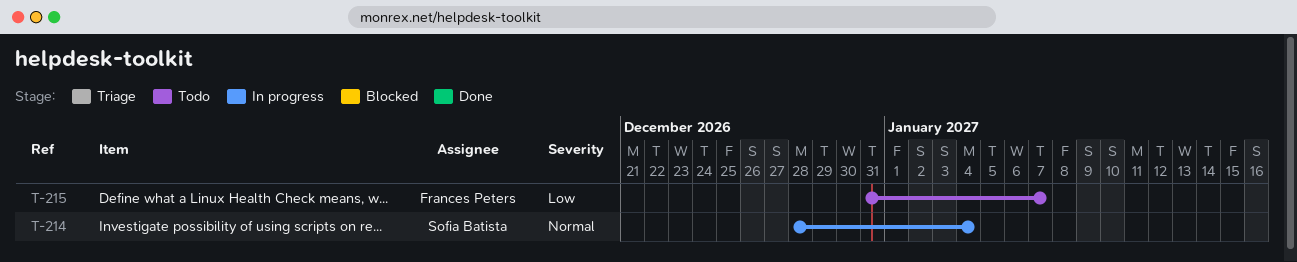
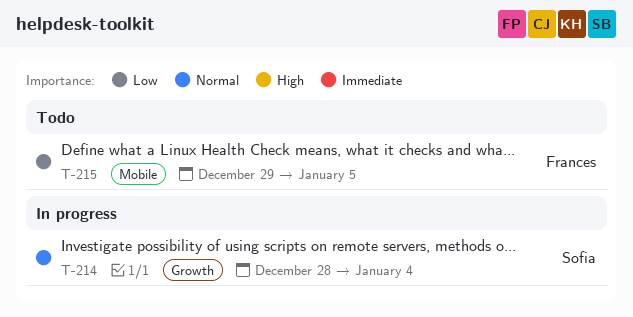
T-215, start: Dec 31 -> Dec 29
T-215, due: Jan 7 -> Jan 5

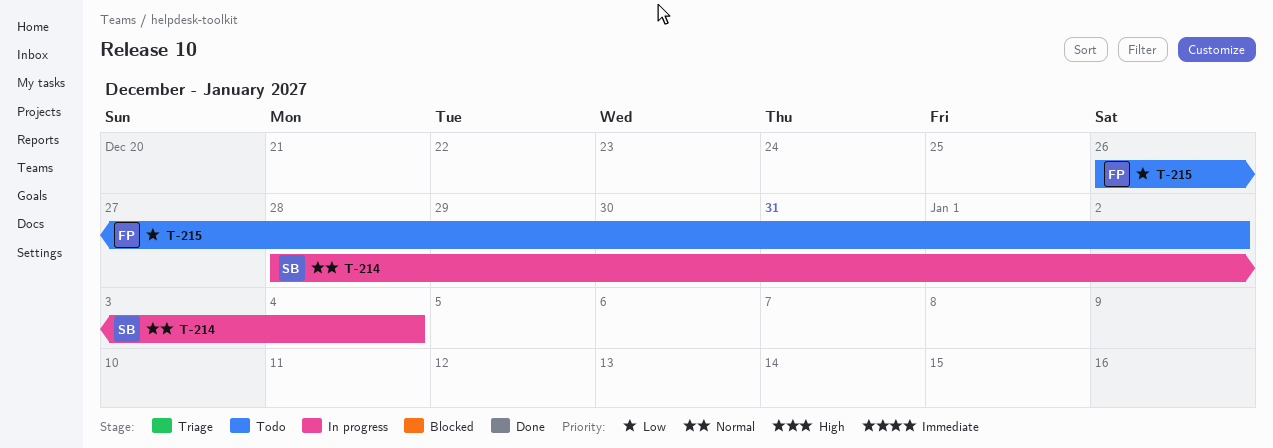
T-215, start: Dec 29 -> Dec 26
T-215, due: Jan 5 -> Jan 2

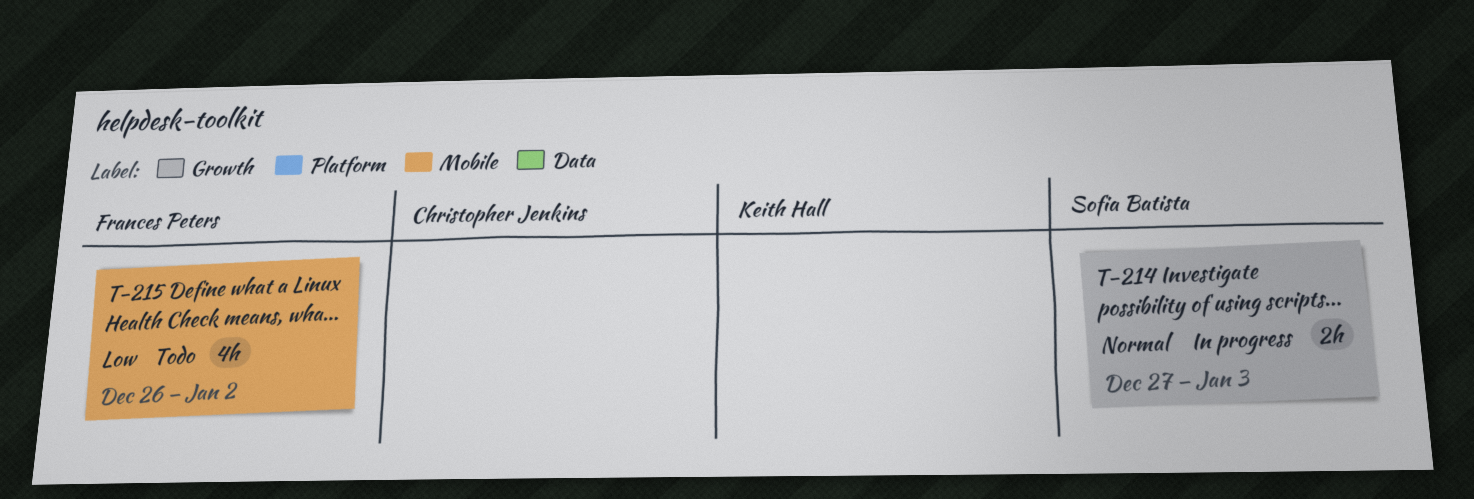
T-214, start: Dec 28 -> Dec 27
T-214, due: Jan 4 -> Jan 3

